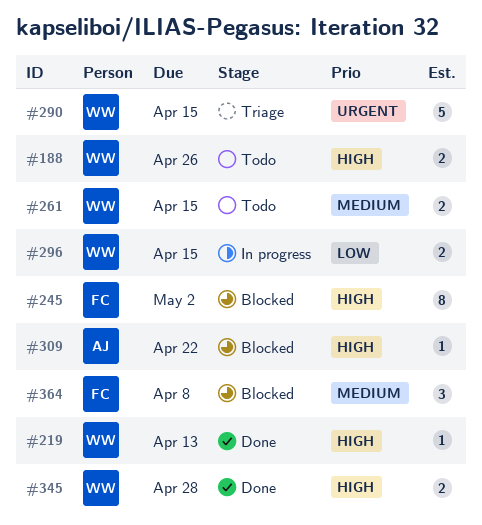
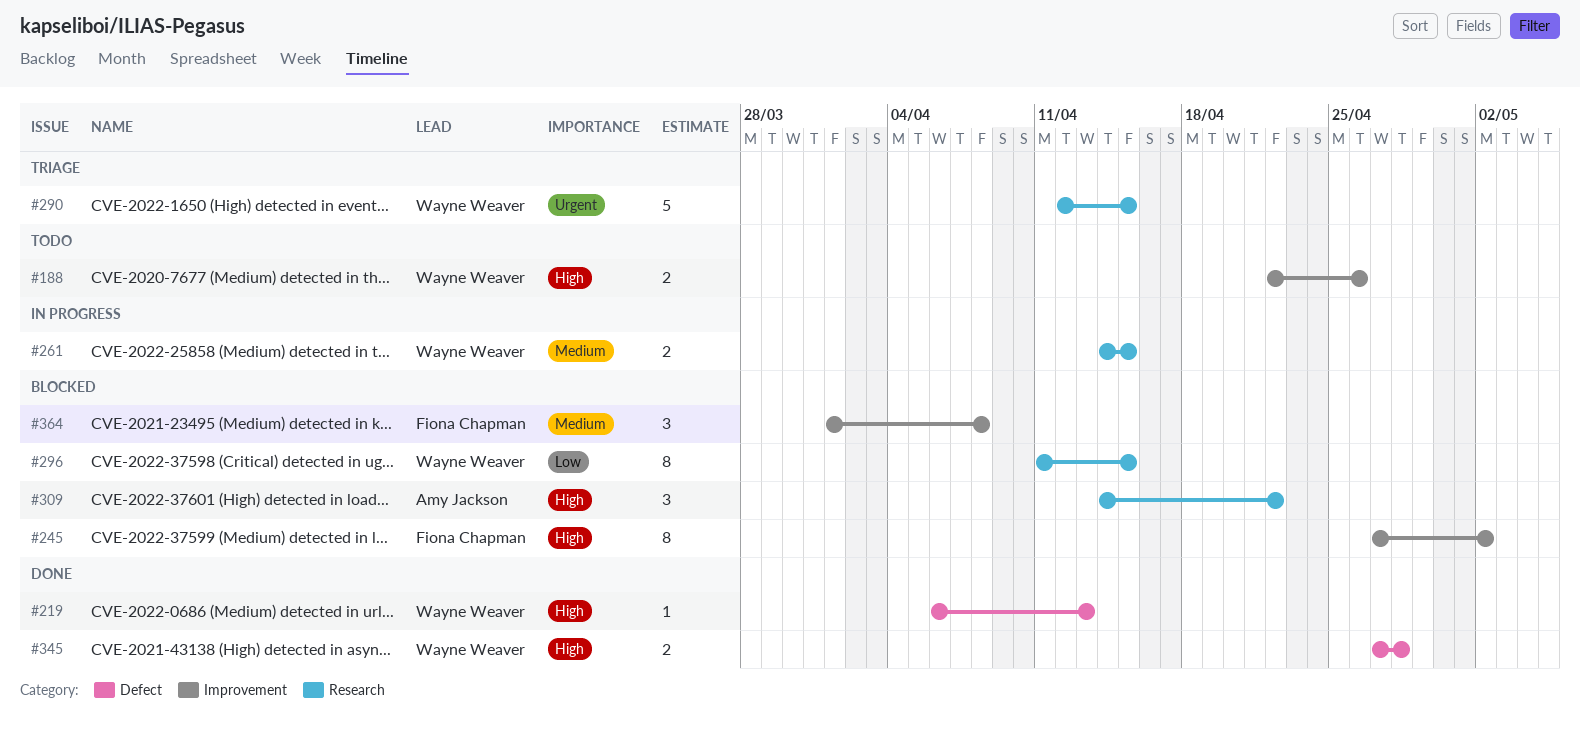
#261, status: Todo -> In progress
#296, status: In progress -> Blocked
#296, estimate: 2 -> 8
#309, estimate: 1 -> 3

